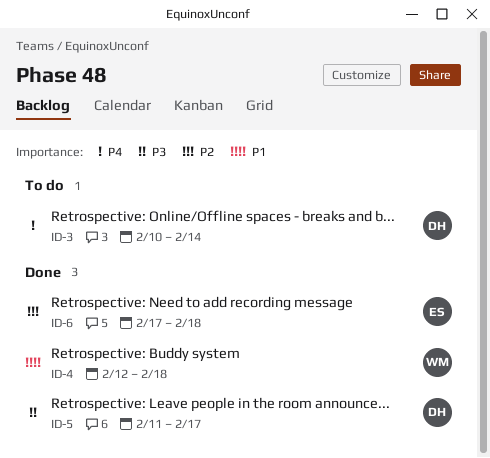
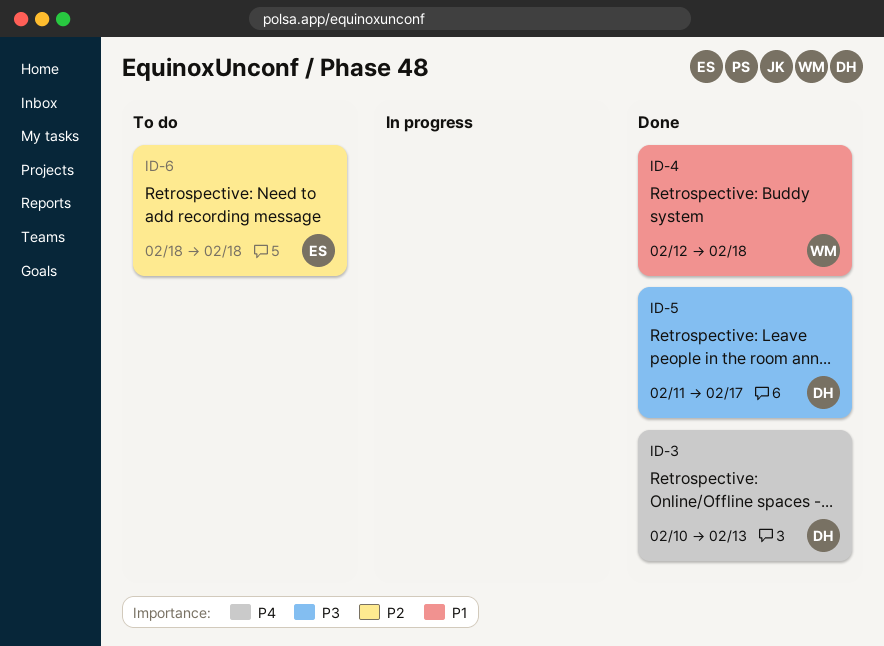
ID-3, status: To do -> Done
ID-3, due: Feb 14 -> Feb 13
ID-6, status: Done -> To do
ID-6, start: Feb 17 -> Feb 18

